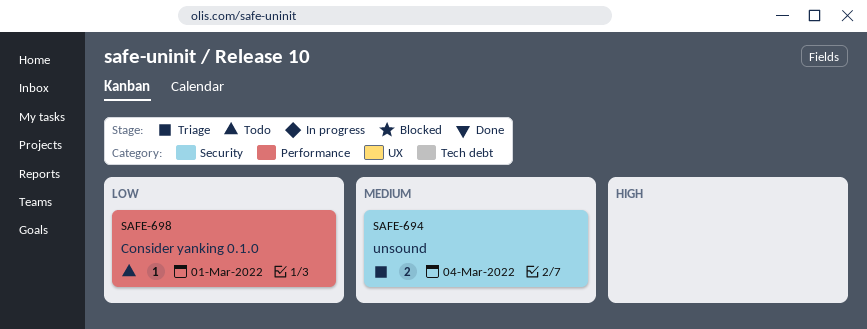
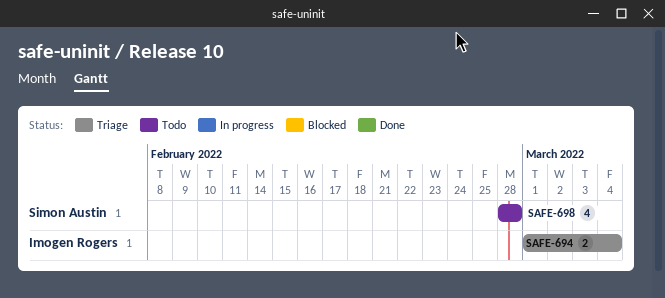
SAFE-698, estimate: 1 -> 4
SAFE-698, due: Mar 1 -> Feb 28

